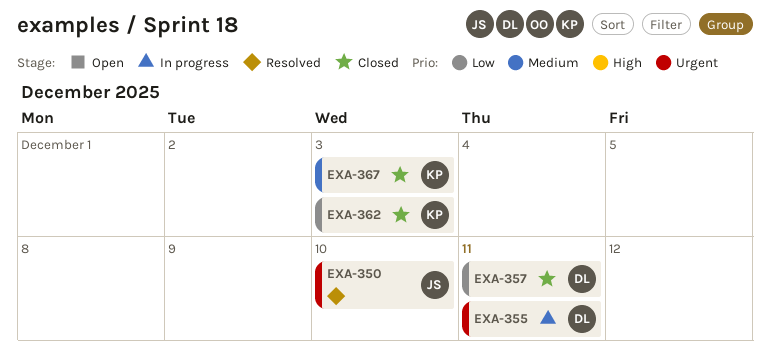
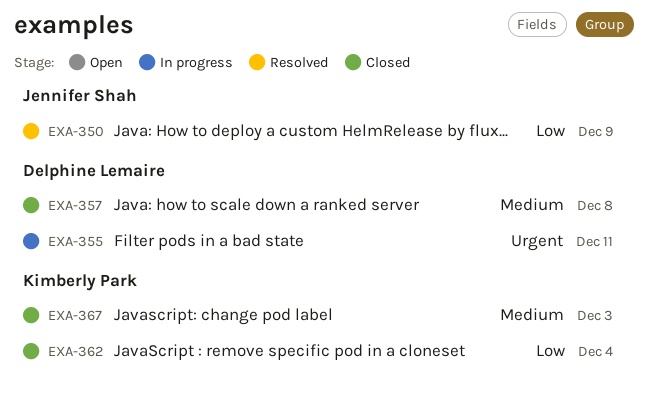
EXA-350, priority: Urgent -> Low
EXA-350, due: Dec 10 -> Dec 9
EXA-357, priority: Low -> Medium
EXA-357, due: Dec 11 -> Dec 8
EXA-362, due: Dec 3 -> Dec 4

